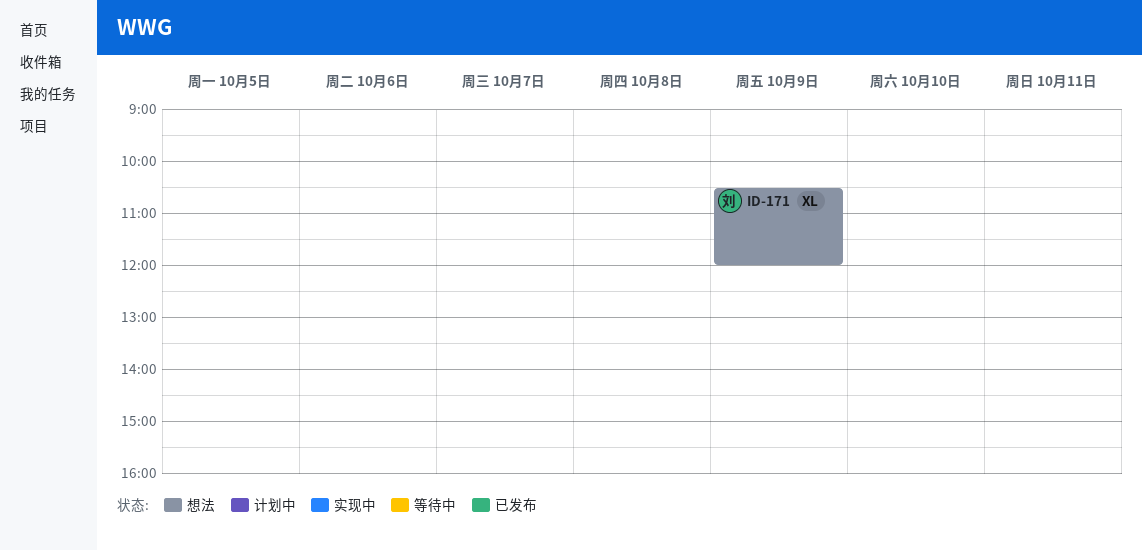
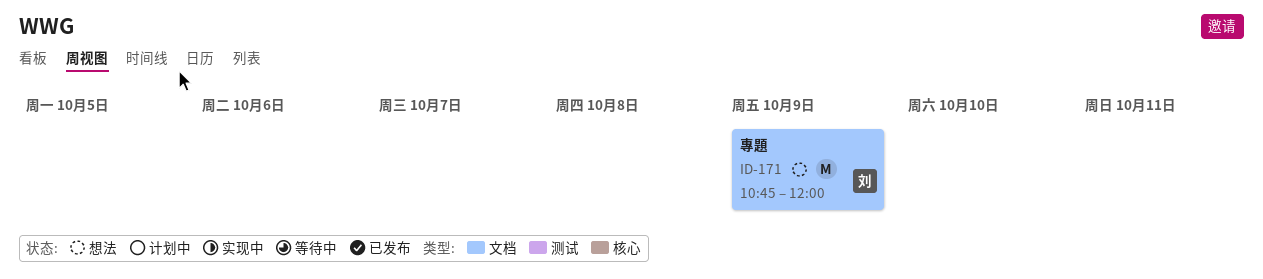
ID-171, estimate: XL -> M
ID-171, begins: 10:30 -> 10:45

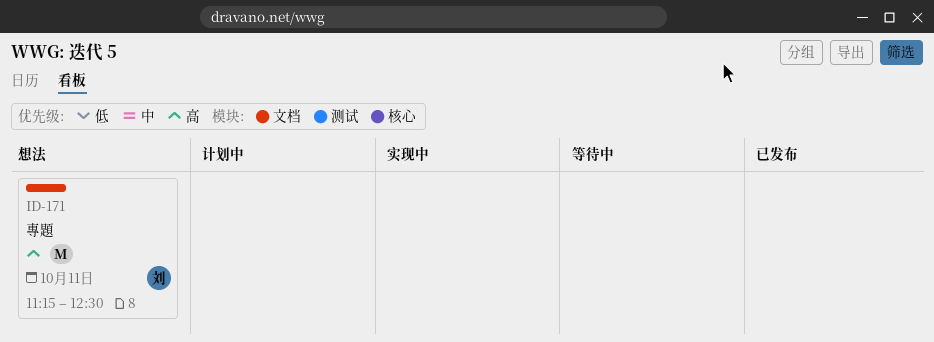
ID-171, day: Oct 9 -> Oct 11
ID-171, begins: 10:45 -> 11:15
ID-171, ends: 12:00 -> 12:30

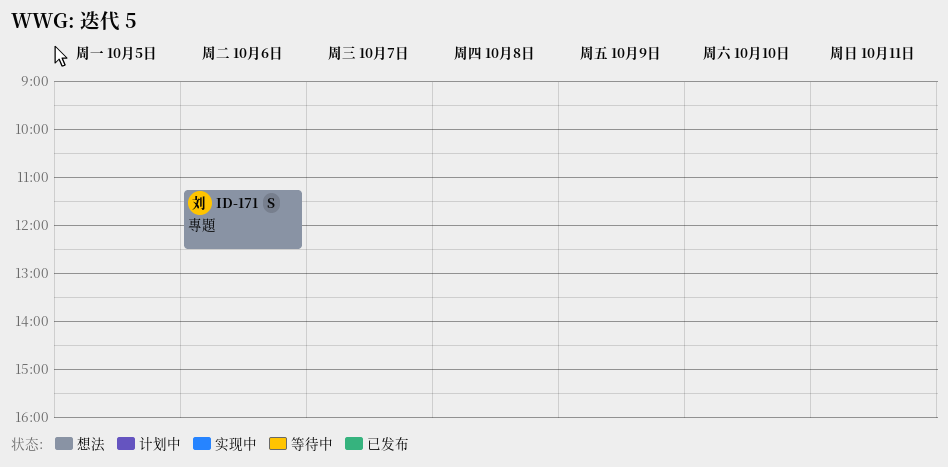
ID-171, estimate: M -> S
ID-171, day: Oct 11 -> Oct 6

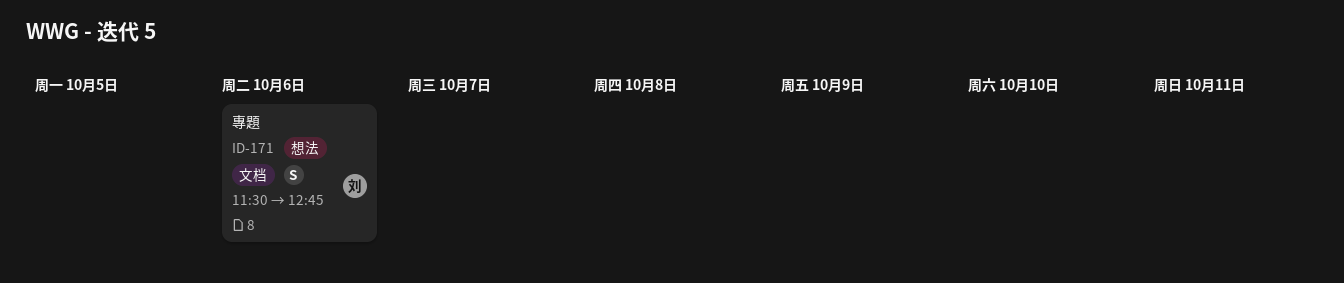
ID-171, begins: 11:15 -> 11:30
ID-171, ends: 12:30 -> 12:45

